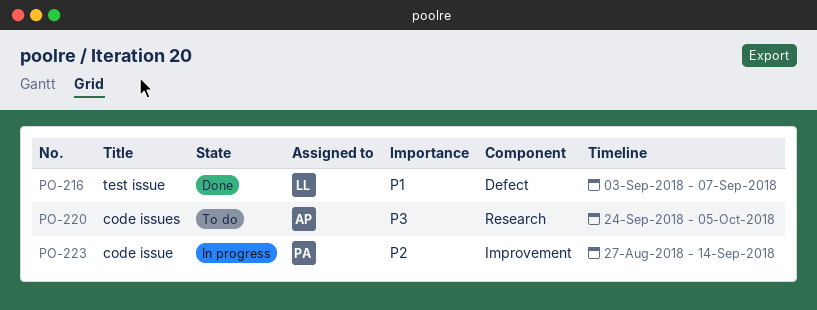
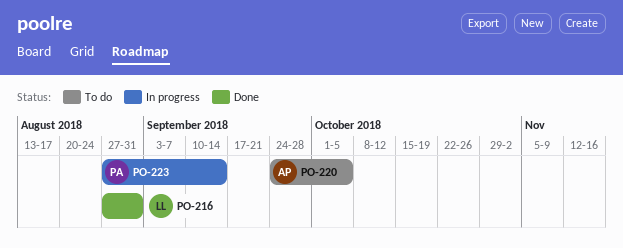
PO-216, start: Sep 3 -> Aug 27
PO-216, due: Sep 7 -> Aug 31

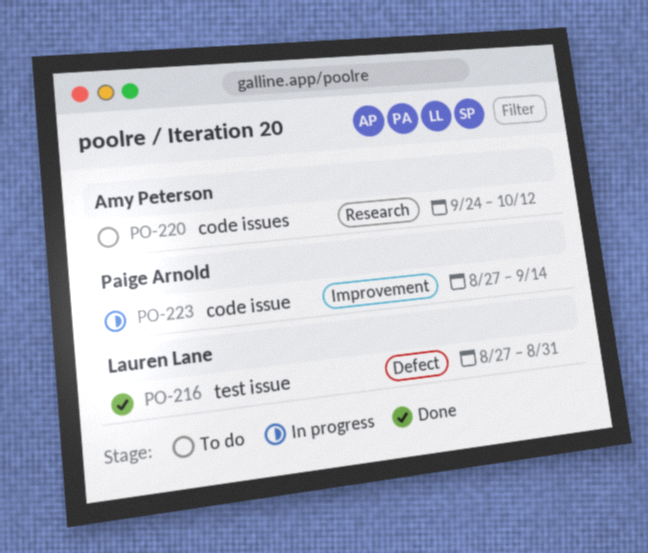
PO-220, due: Oct 5 -> Oct 12

